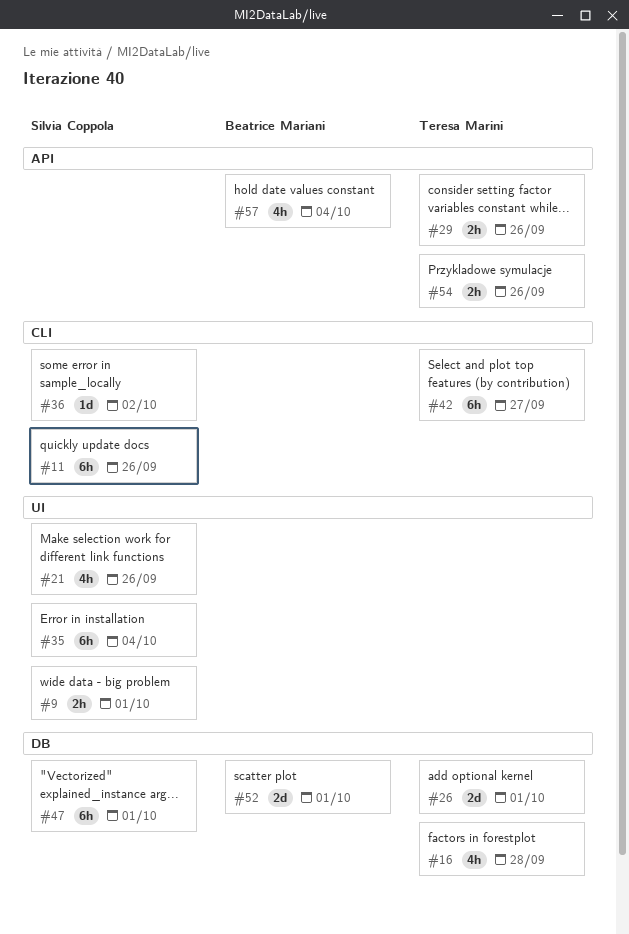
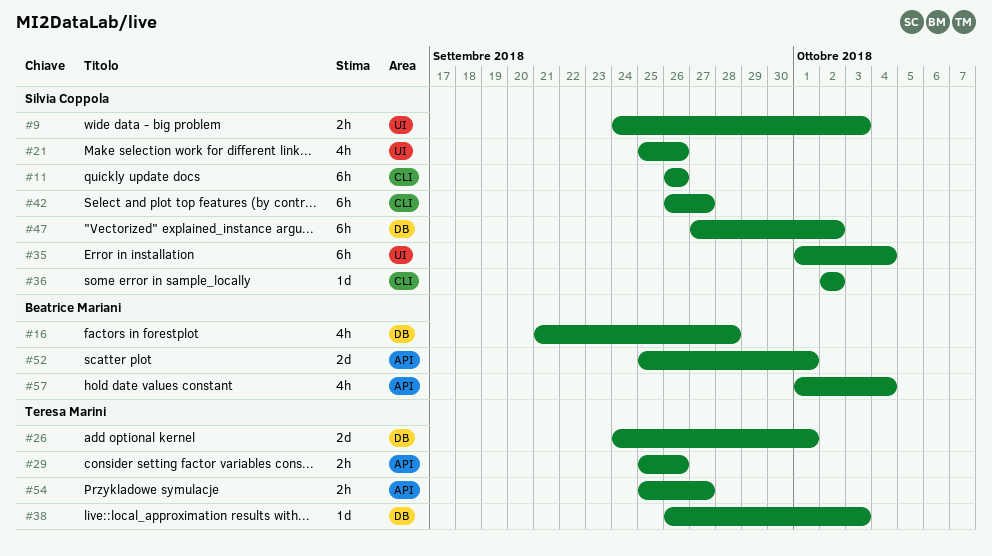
#9, due: Oct 1 -> Oct 3
#16, owner: Teresa Marini -> Beatrice Mariani
#38: none -> present
#42, owner: Teresa Marini -> Silvia Coppola
#47, due: Oct 1 -> Oct 2
#52, label: DB -> API
#54, due: Sep 26 -> Sep 27

